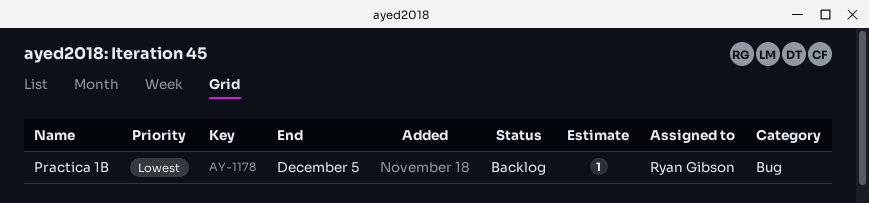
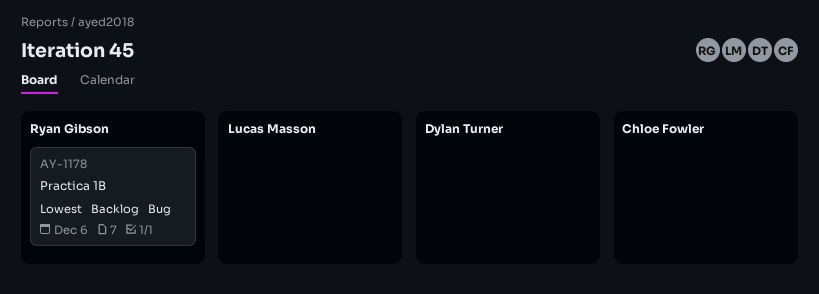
AY-1178, due: Dec 5 -> Dec 6

